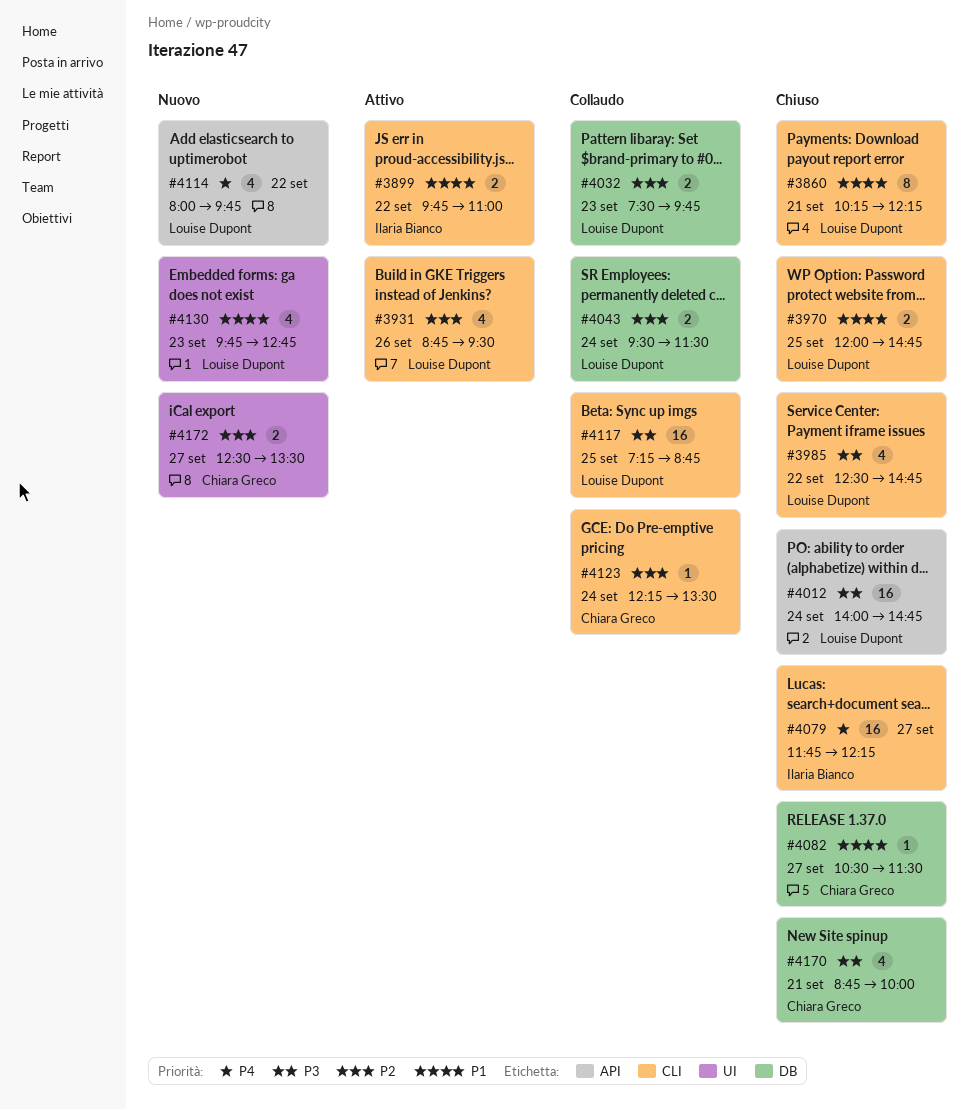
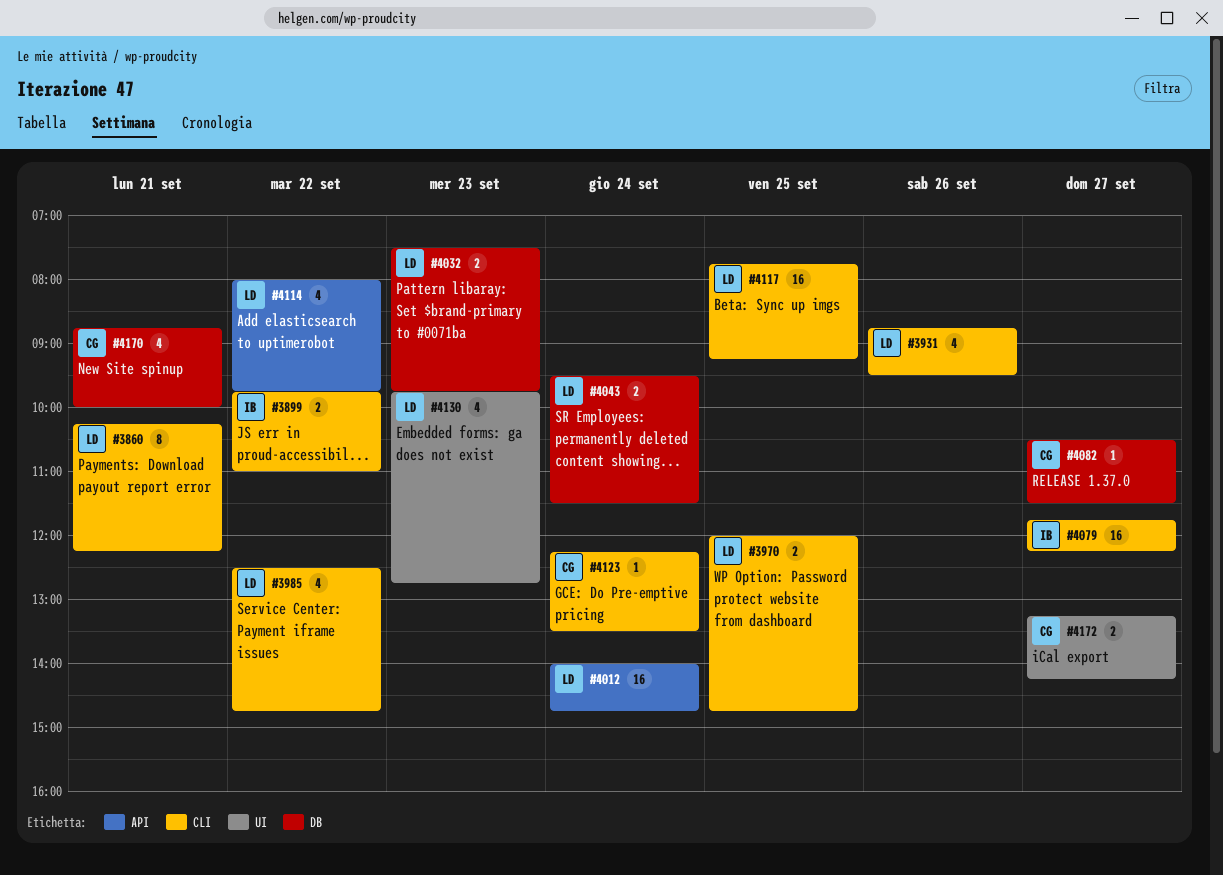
#4117, begins: 07:15 -> 07:45
#4117, ends: 08:45 -> 09:15
#4172, begins: 12:30 -> 13:15
#4172, ends: 13:30 -> 14:15

